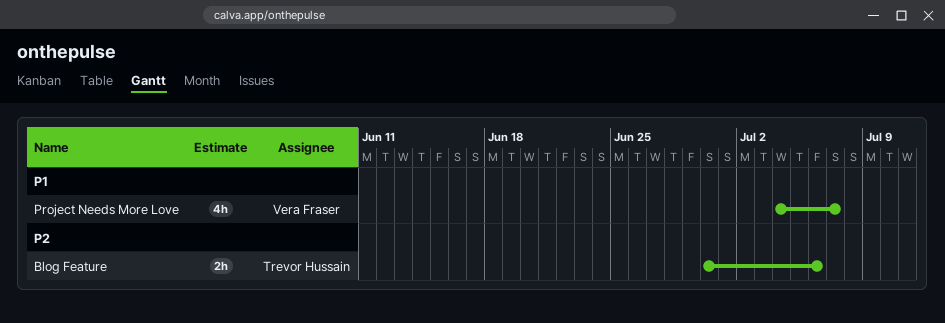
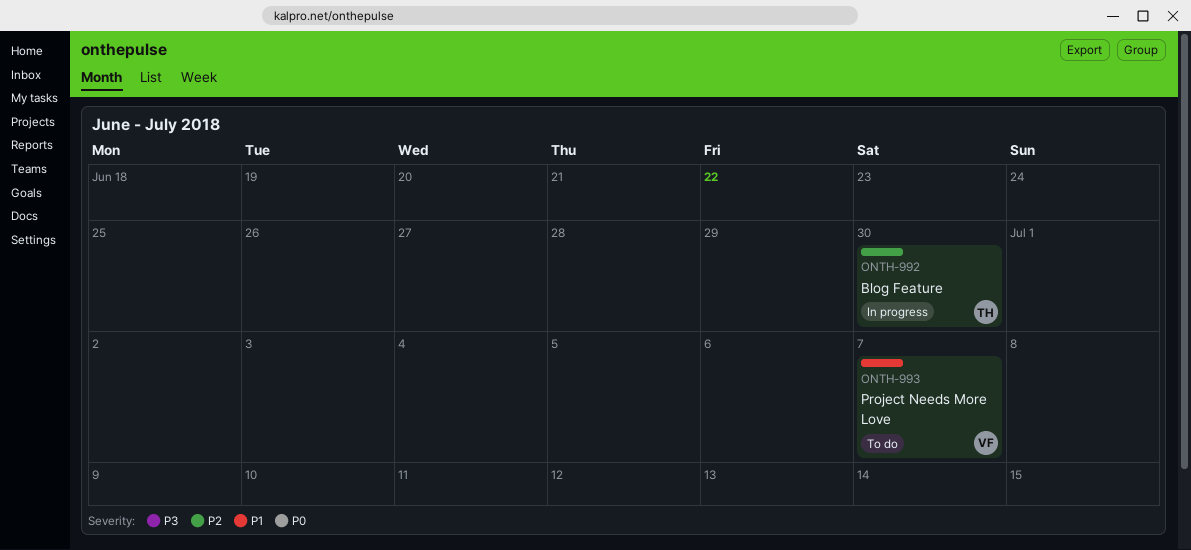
Blog Feature, due: Jul 6 -> Jun 30

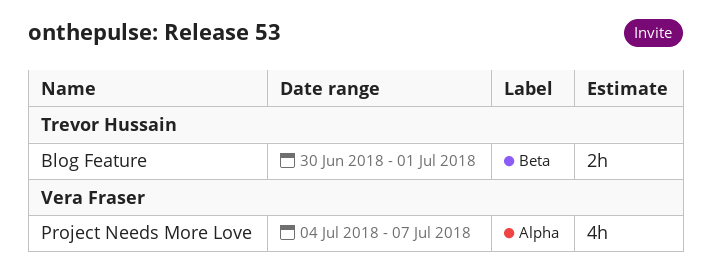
Blog Feature, due: Jun 30 -> Jul 1

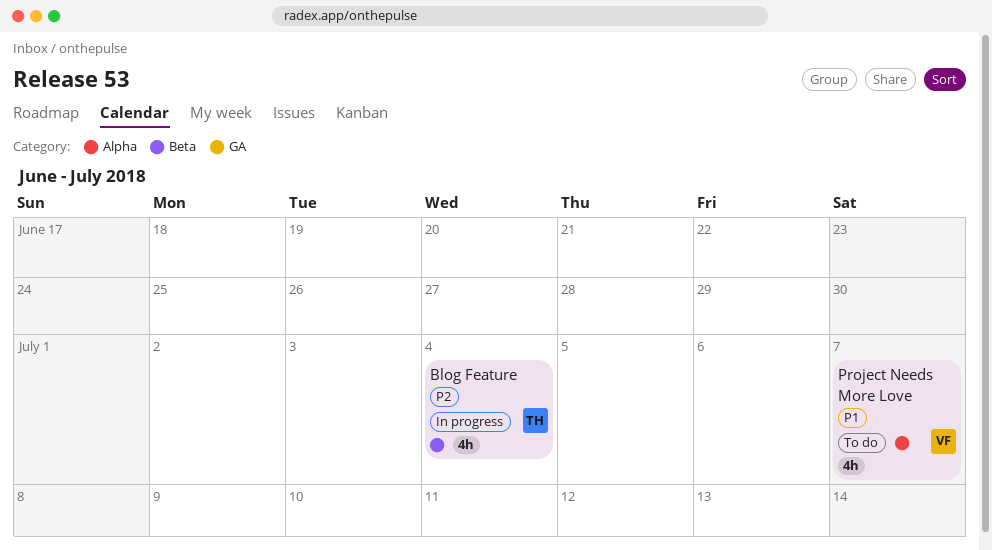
Blog Feature, estimate: 2h -> 4h
Blog Feature, due: Jul 1 -> Jul 4

